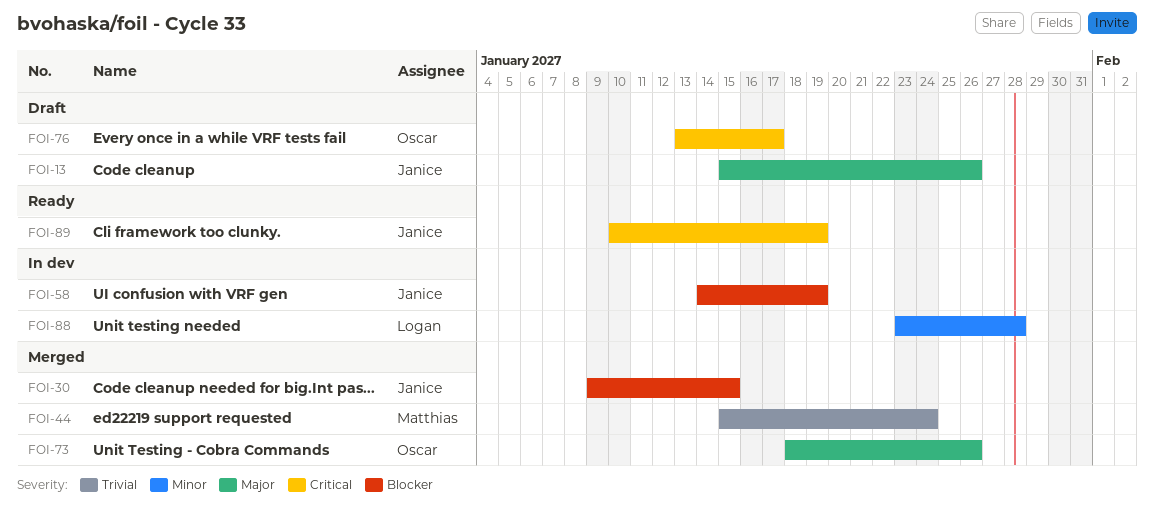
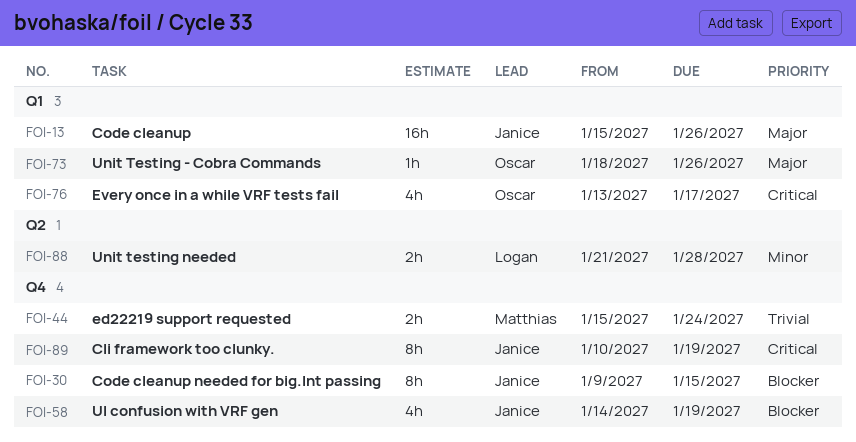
FOI-88, start: Jan 23 -> Jan 21

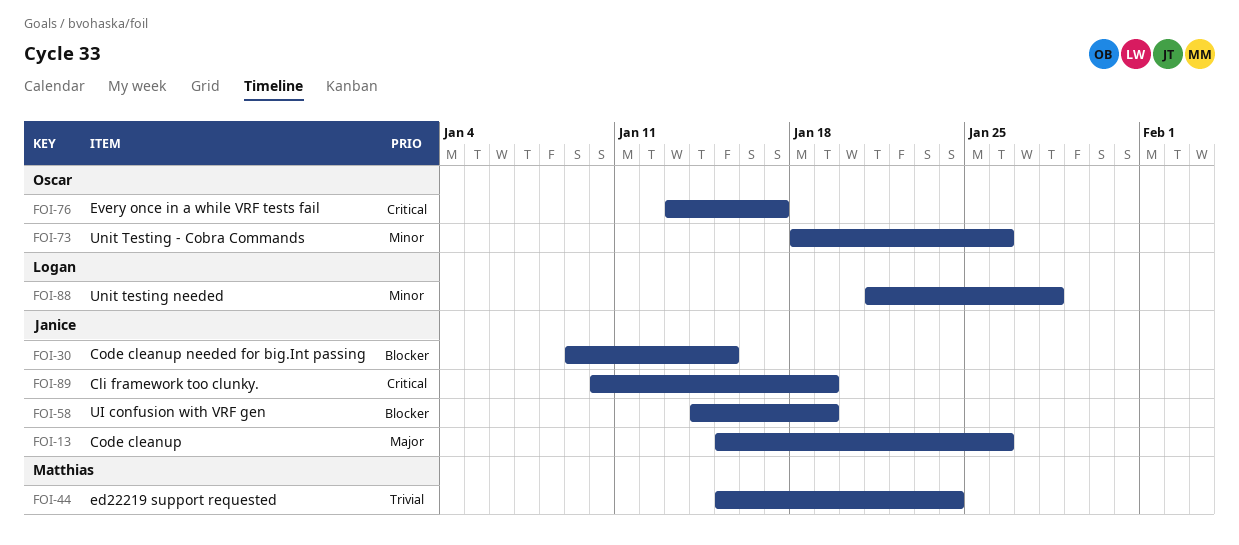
FOI-73, priority: Major -> Minor

